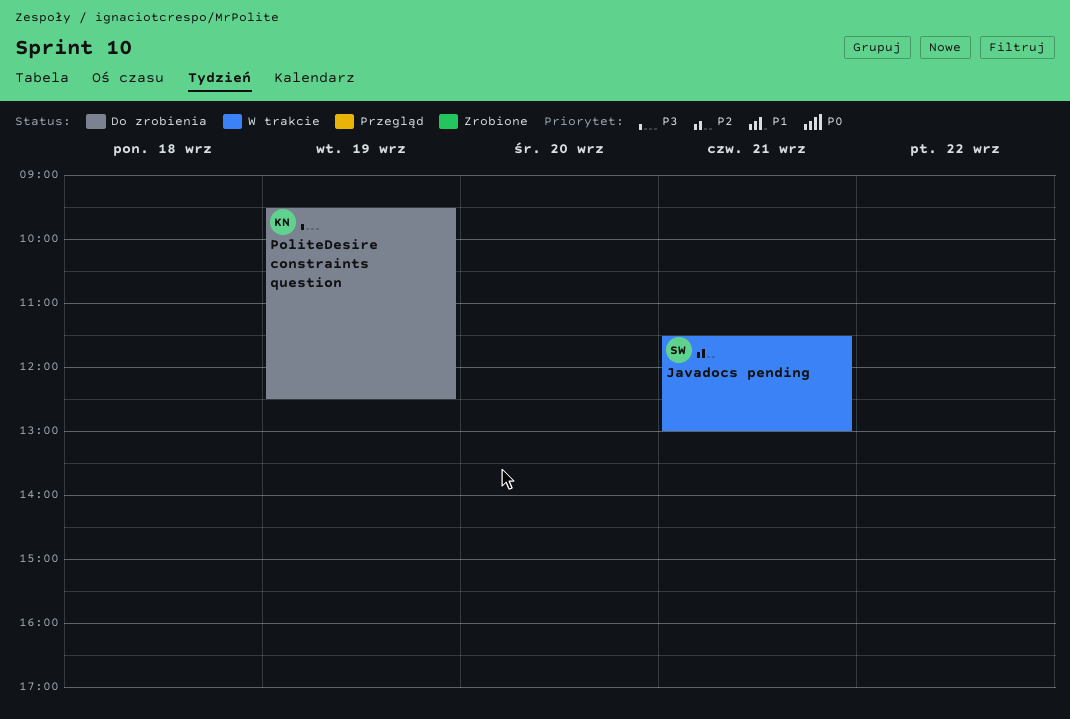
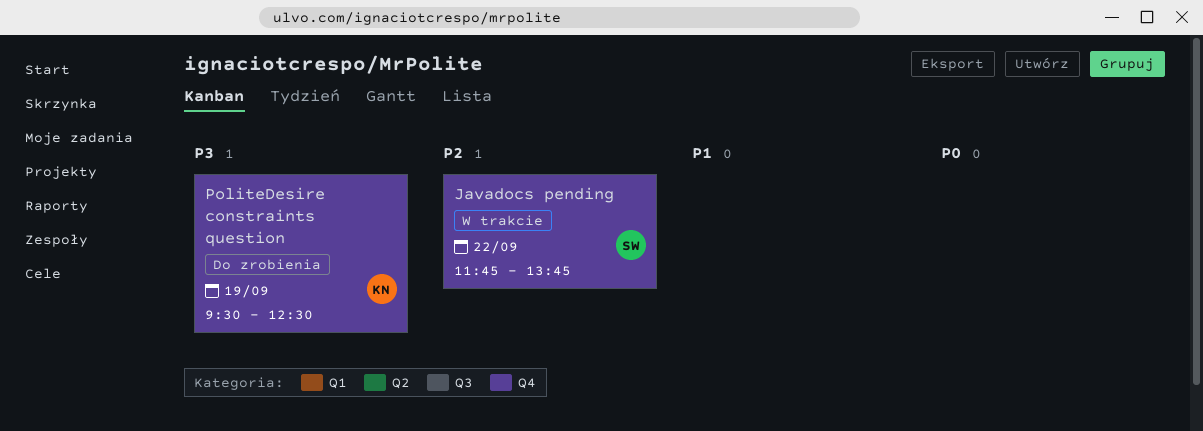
Javadocs pending, day: Sep 21 -> Sep 22
Javadocs pending, begins: 11:30 -> 11:45
Javadocs pending, ends: 13:00 -> 13:45

